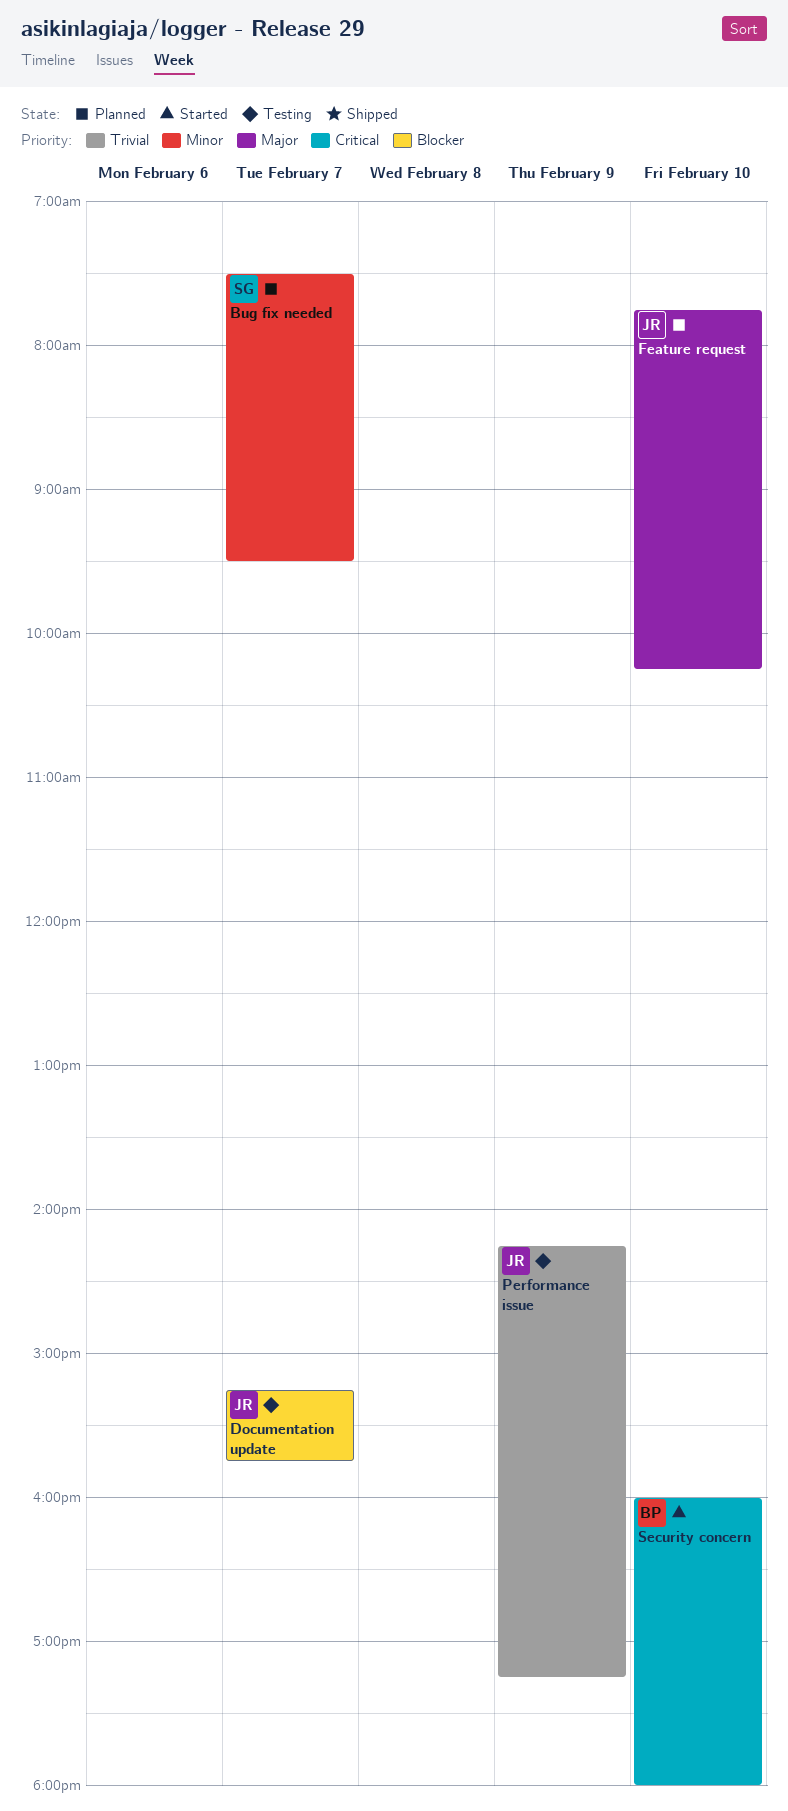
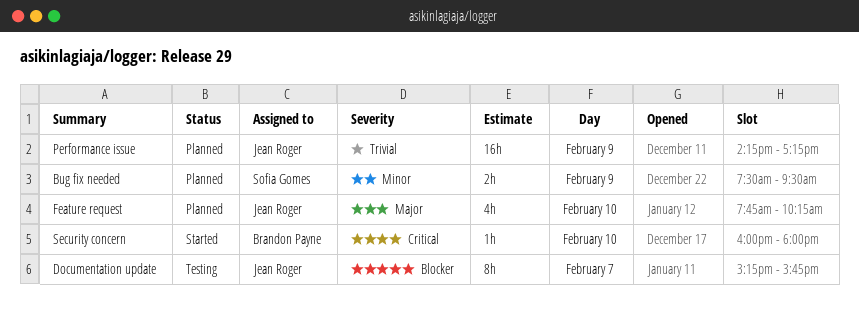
Bug fix needed, day: Feb 7 -> Feb 9
Performance issue, status: Testing -> Planned

